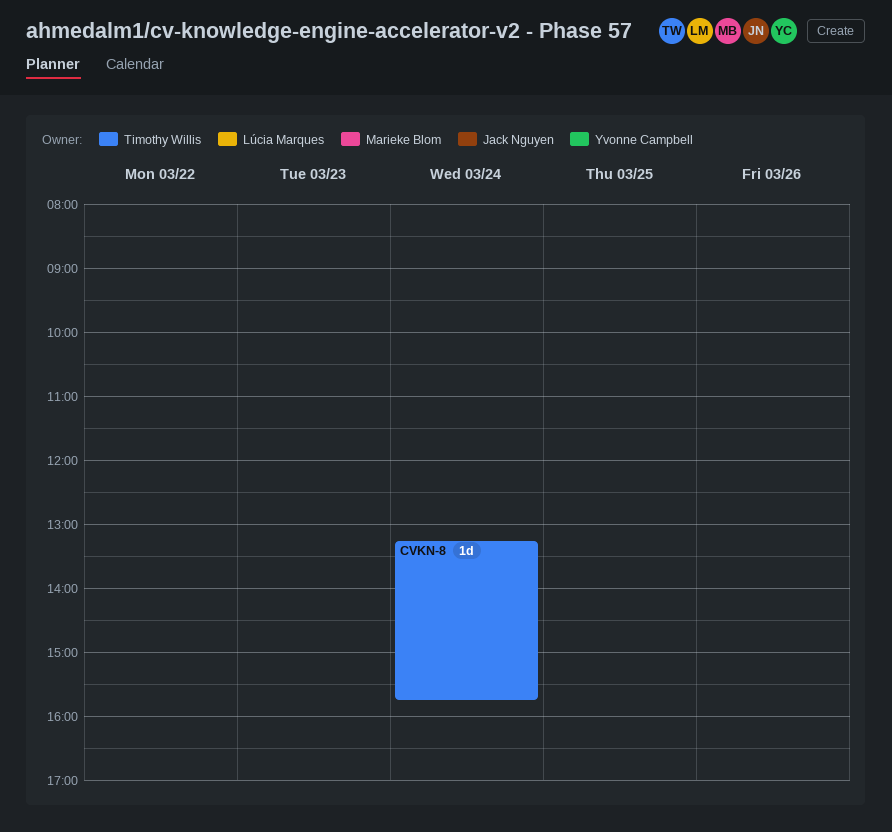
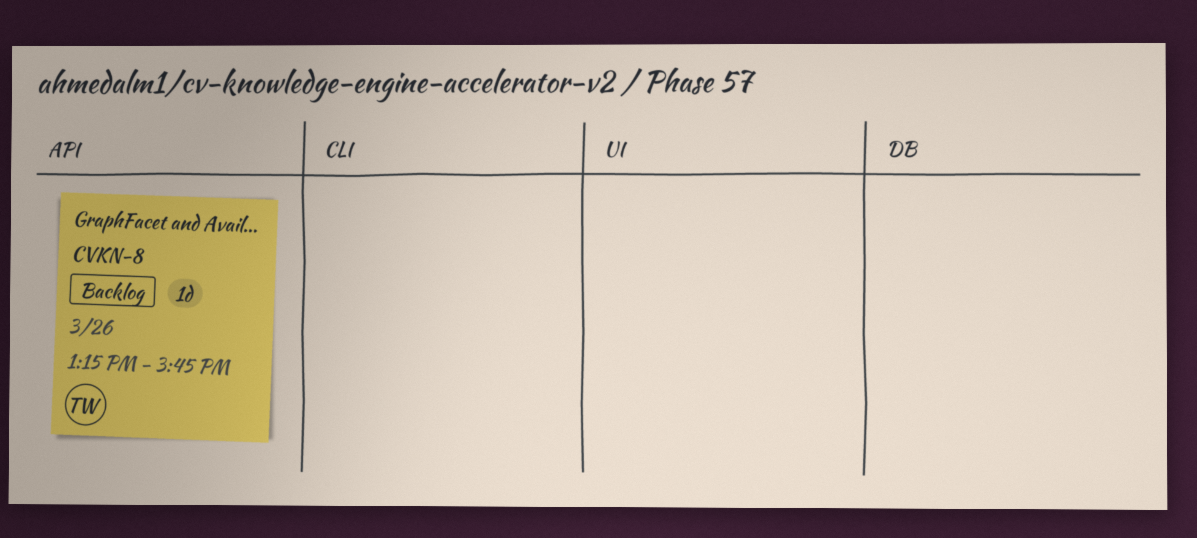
CVKN-8, day: Mar 24 -> Mar 26

